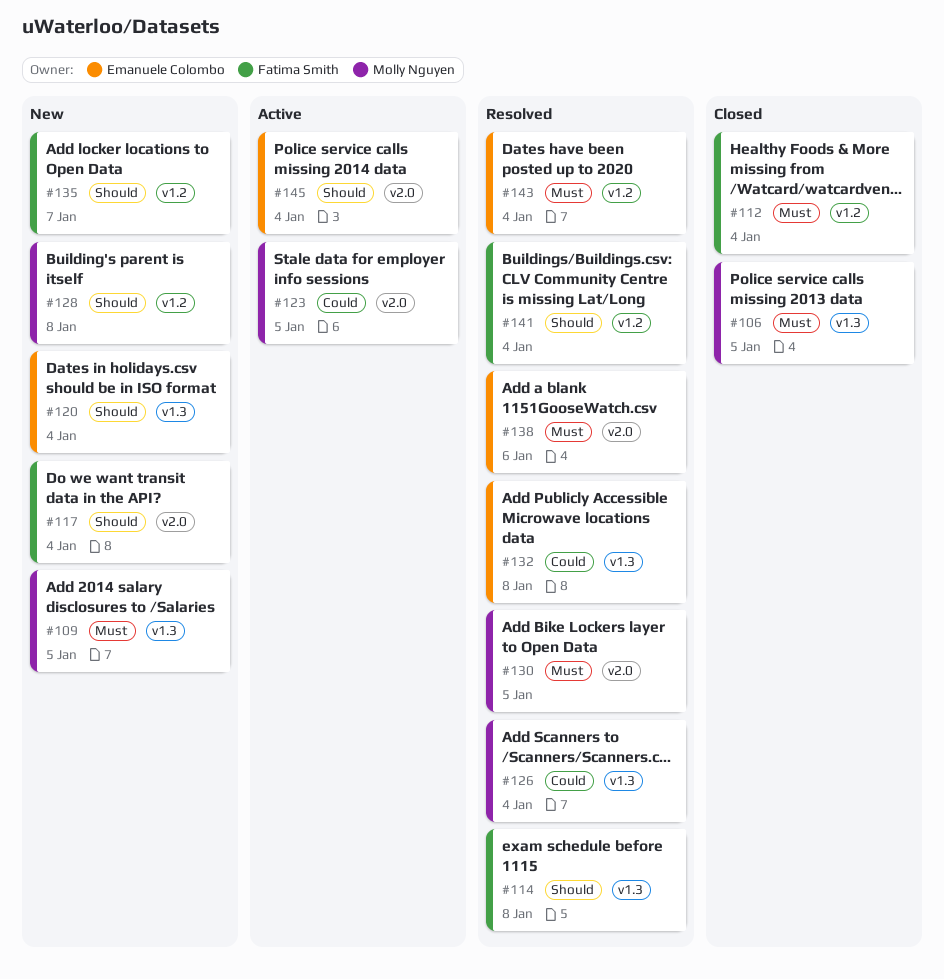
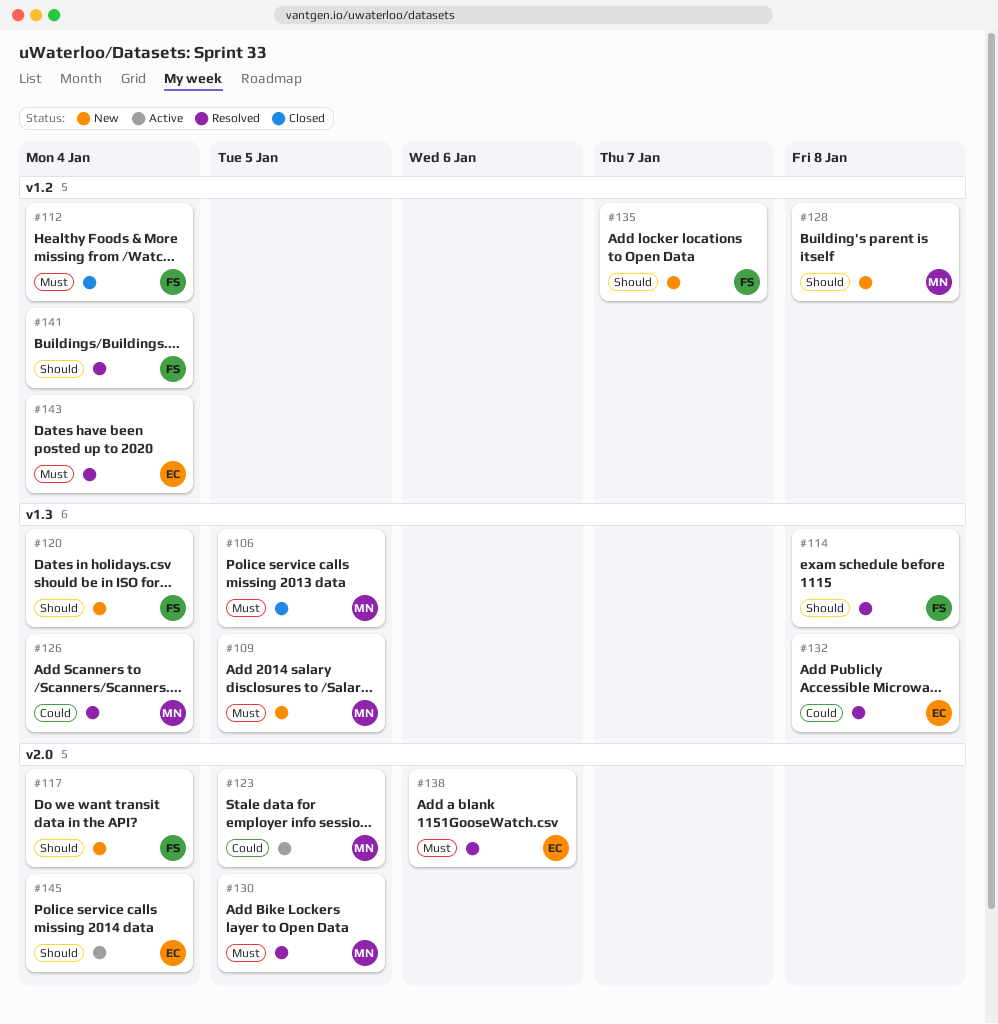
#120, owner: Emanuele Colombo -> Fatima Smith

